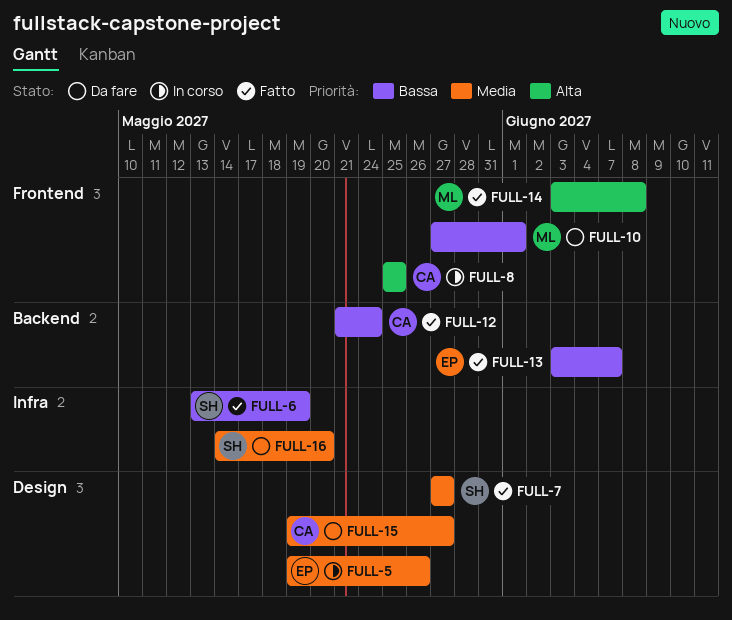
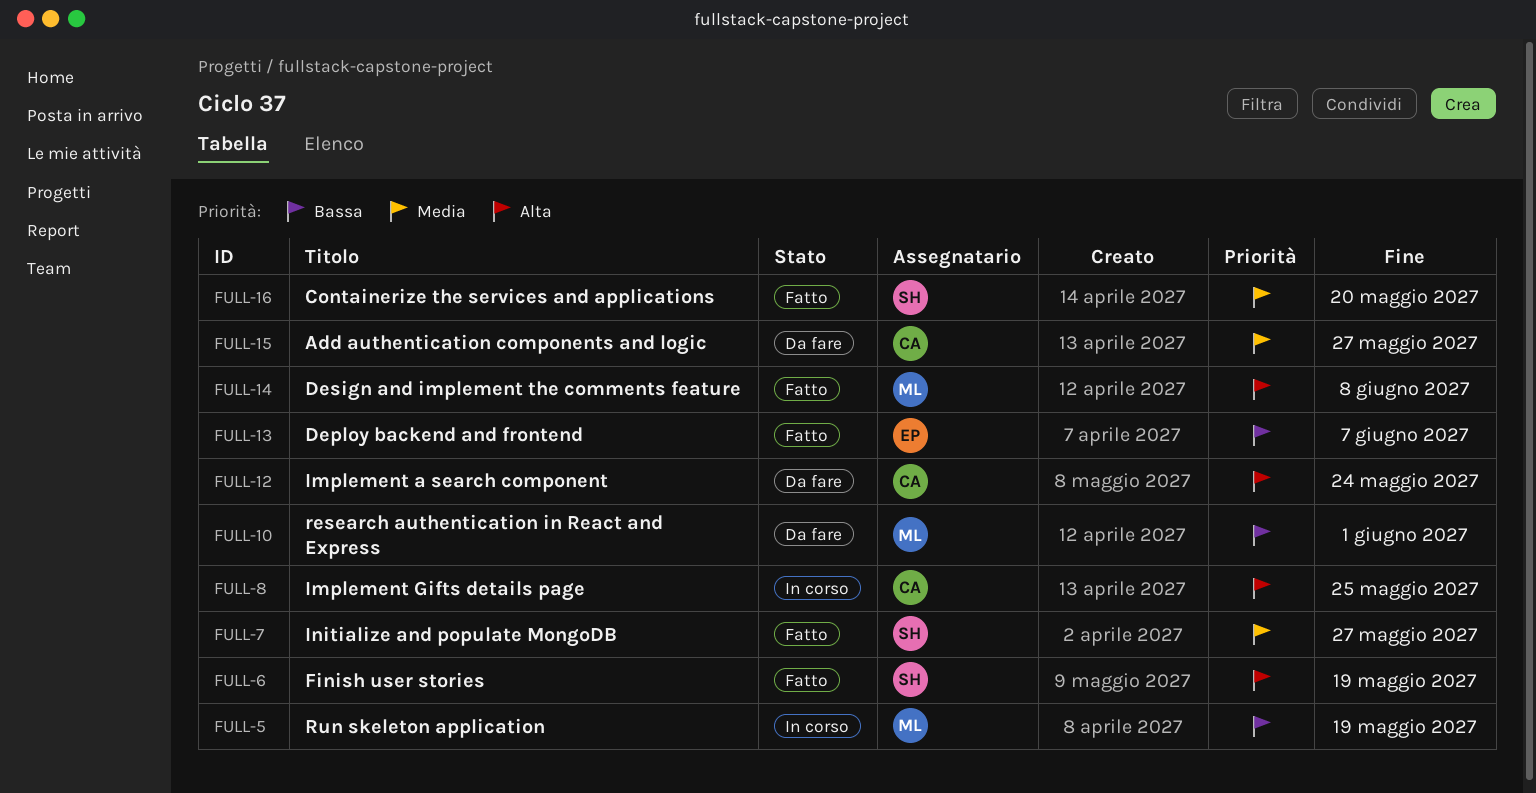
FULL-5, owner: EP -> ML
FULL-5, priority: Media -> Bassa
FULL-5, due: May 26 -> May 19
FULL-6, priority: Bassa -> Alta
FULL-12, status: Fatto -> Da fare
FULL-12, priority: Bassa -> Alta
FULL-16, status: Da fare -> Fatto

